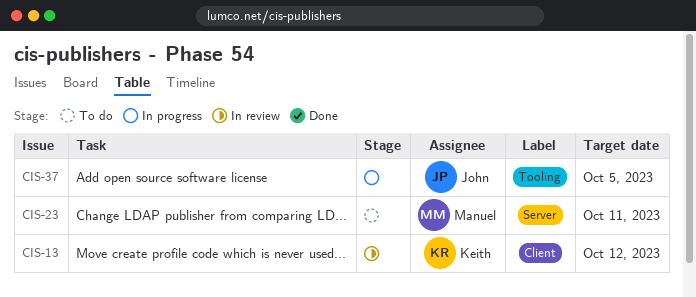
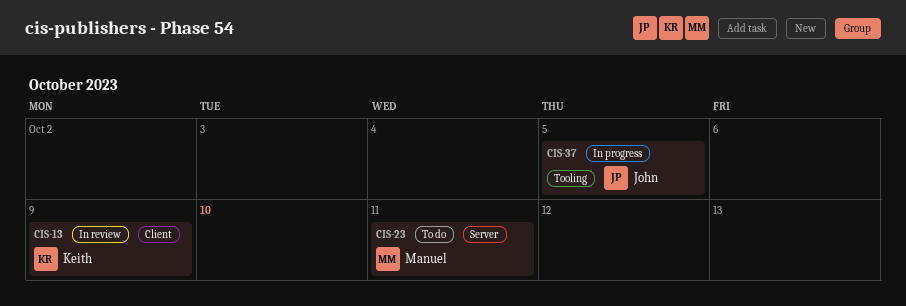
CIS-13, due: Oct 12 -> Oct 9

